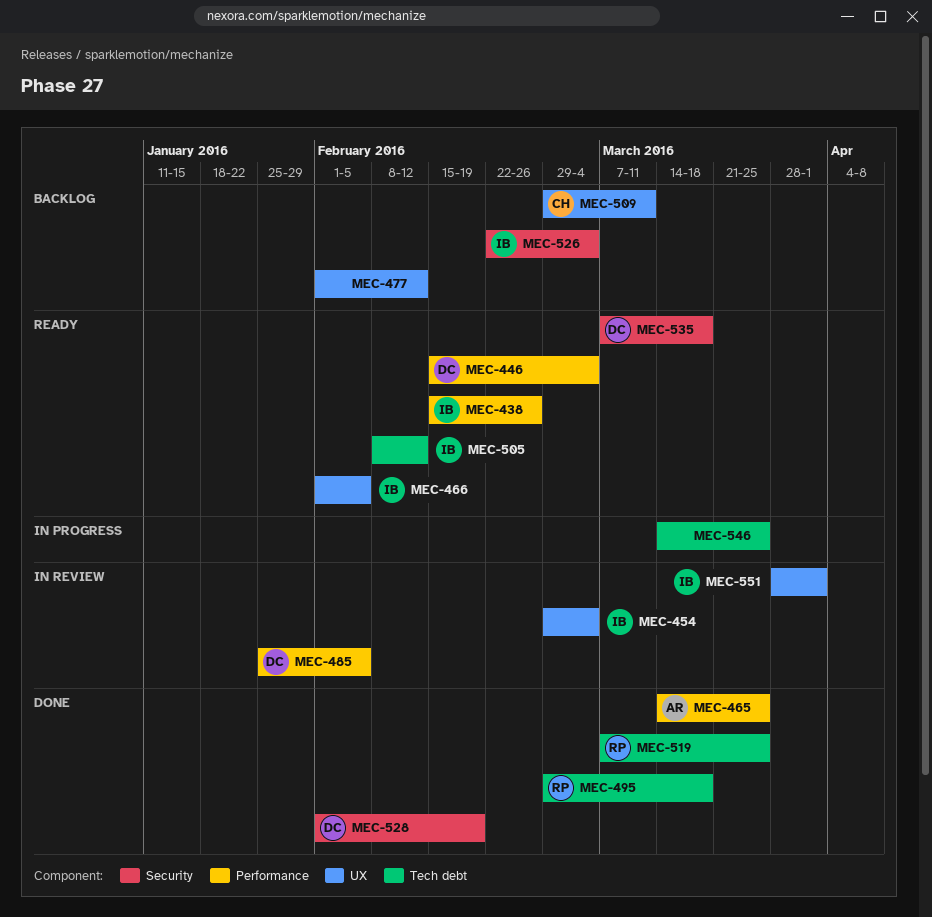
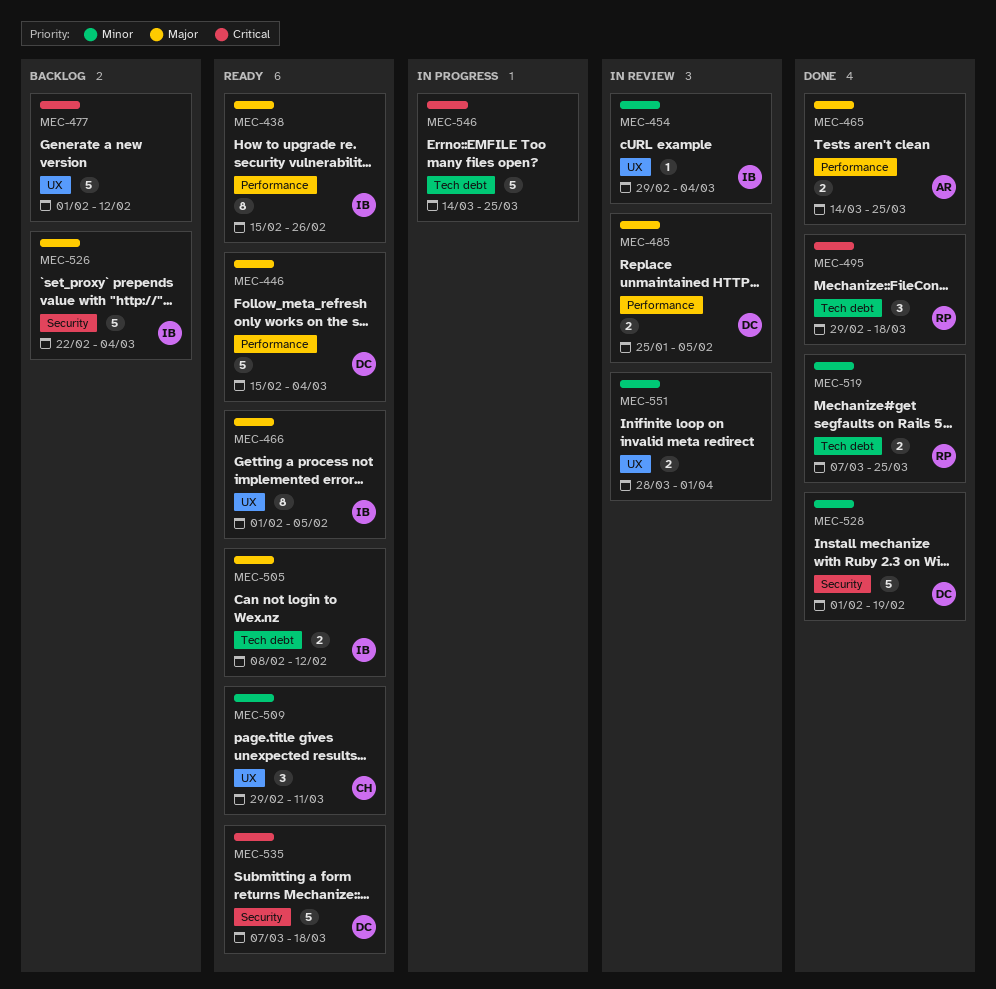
MEC-509, status: Backlog -> Ready
MEC-551, owner: IB -> none

